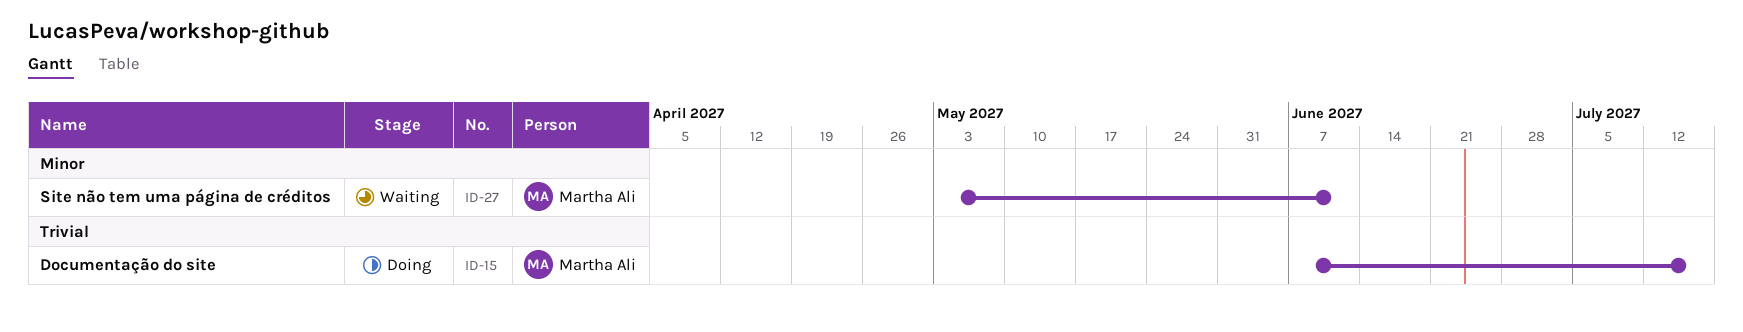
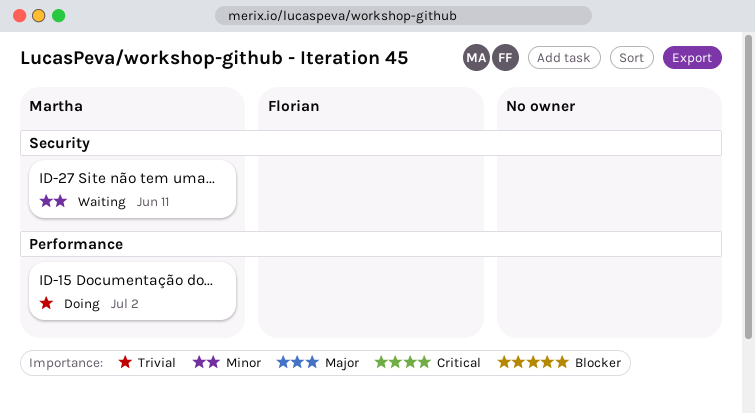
ID-15, due: Jul 16 -> Jul 2

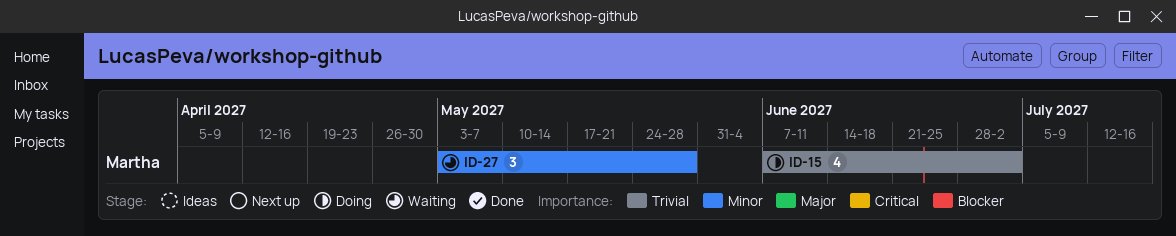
ID-27, due: Jun 11 -> May 28

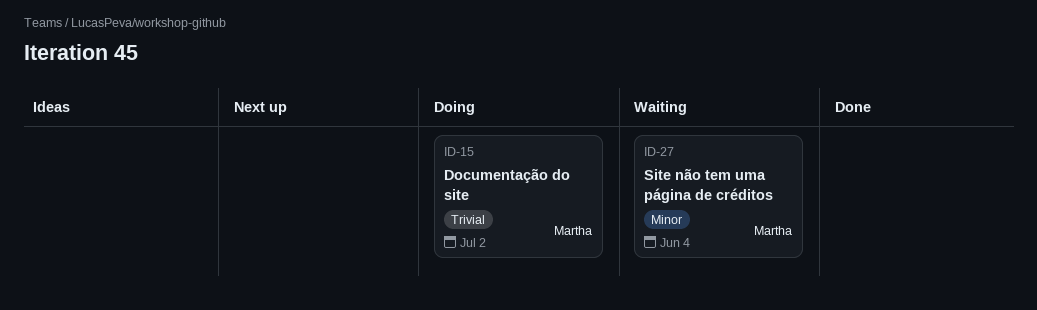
ID-27, due: May 28 -> Jun 4

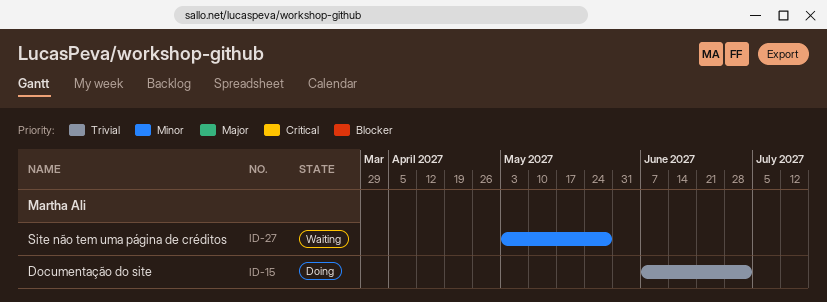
ID-27, due: Jun 4 -> May 28

